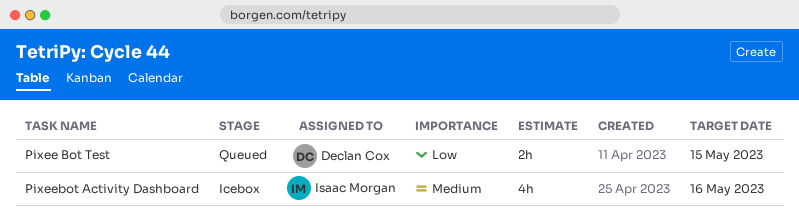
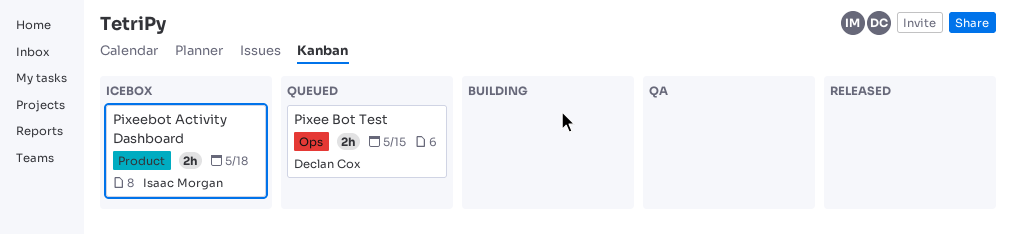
Pixeebot Activity Dashboard, estimate: 4h -> 2h
Pixeebot Activity Dashboard, due: May 16 -> May 18

